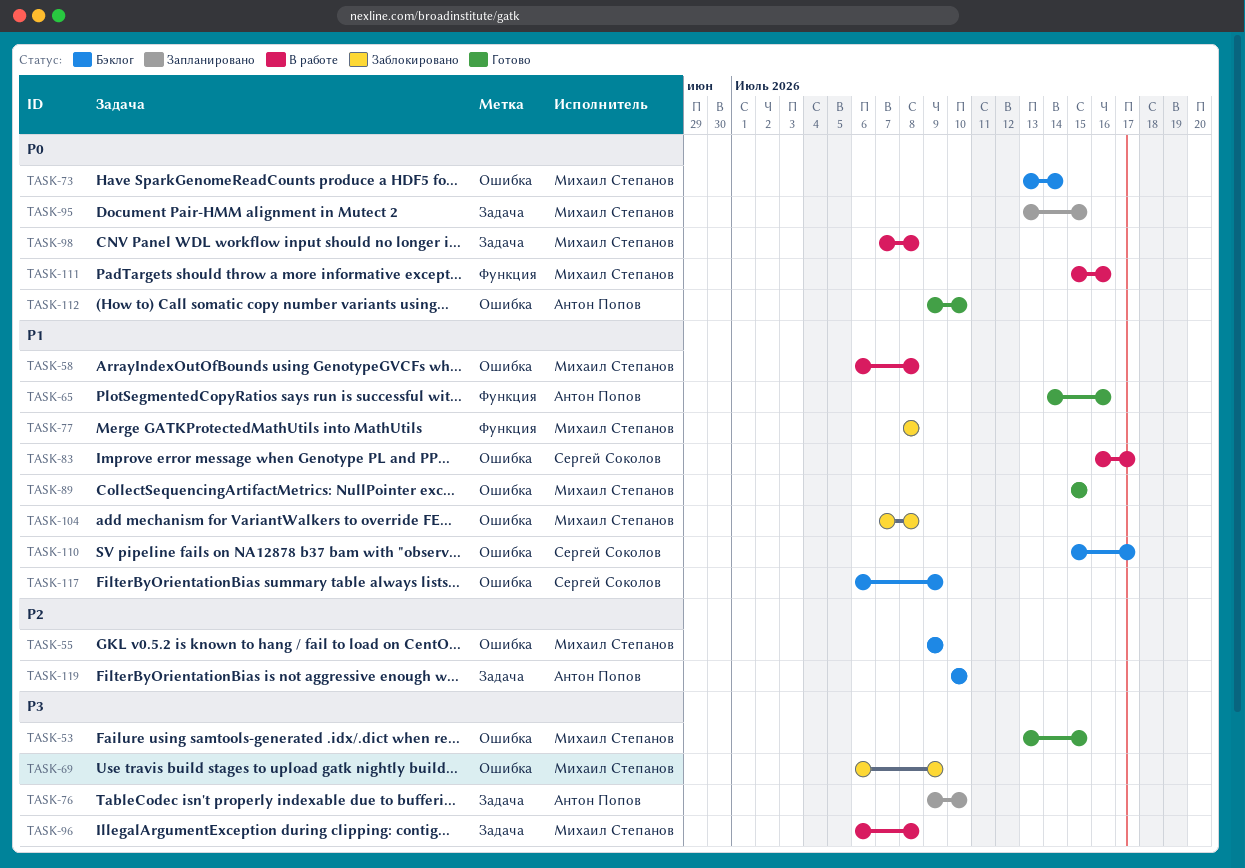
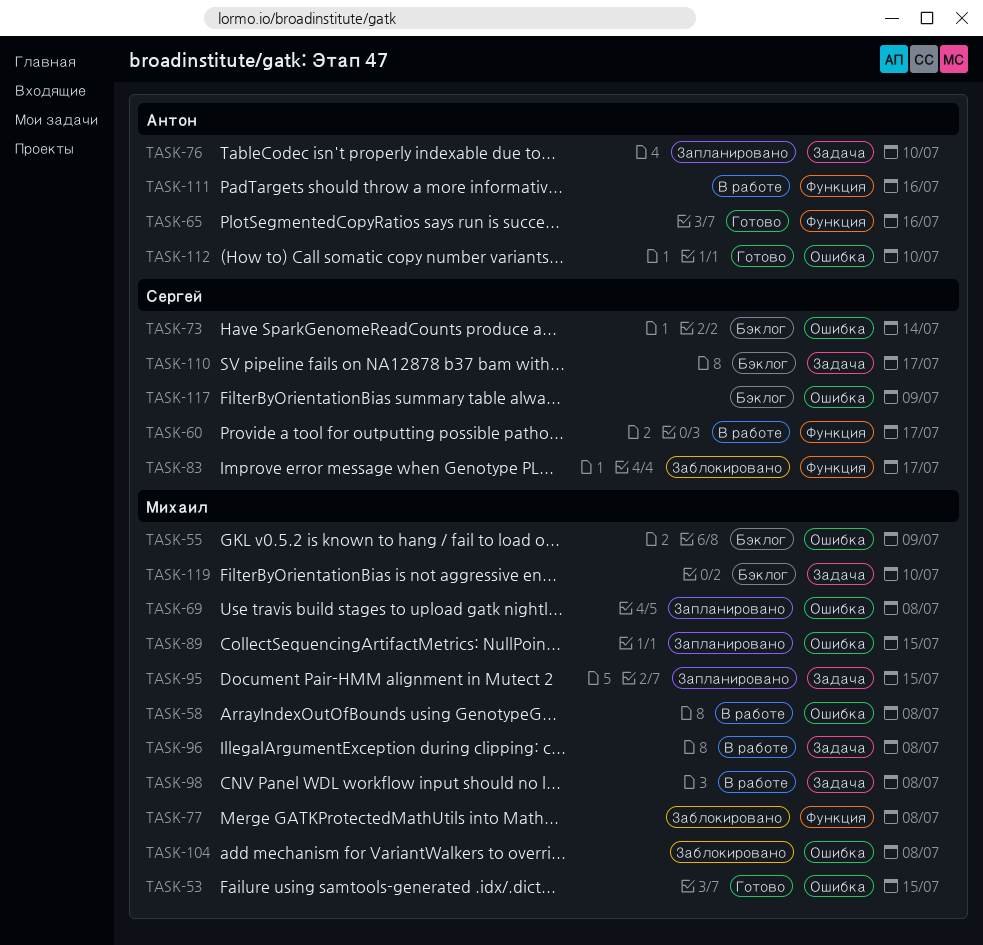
TASK-60: none -> present
TASK-69, status: Заблокировано -> Запланировано
TASK-69, due: Jul 9 -> Jul 8
TASK-73, owner: Михаил Степанов -> Сергей Соколов
TASK-83, status: В работе -> Заблокировано
TASK-83, label: Ошибка -> Функция
TASK-89, status: Готово -> Запланировано
TASK-110, label: Ошибка -> Задача
TASK-111, owner: Михаил Степанов -> Антон Попов
TASK-119, owner: Антон Попов -> Михаил Степанов

